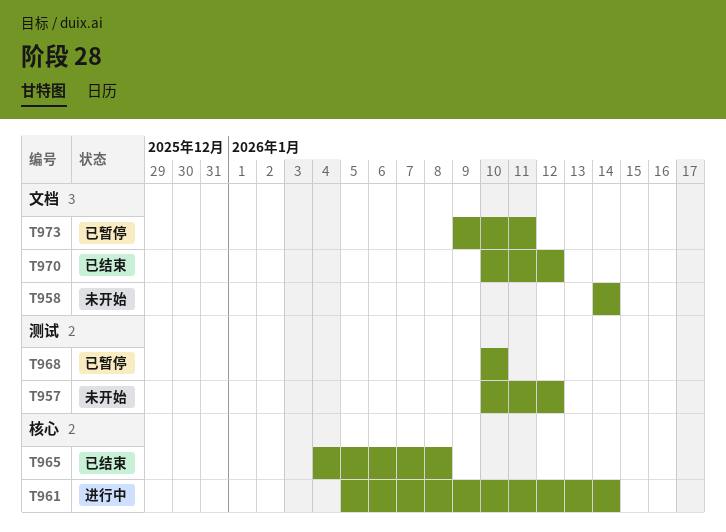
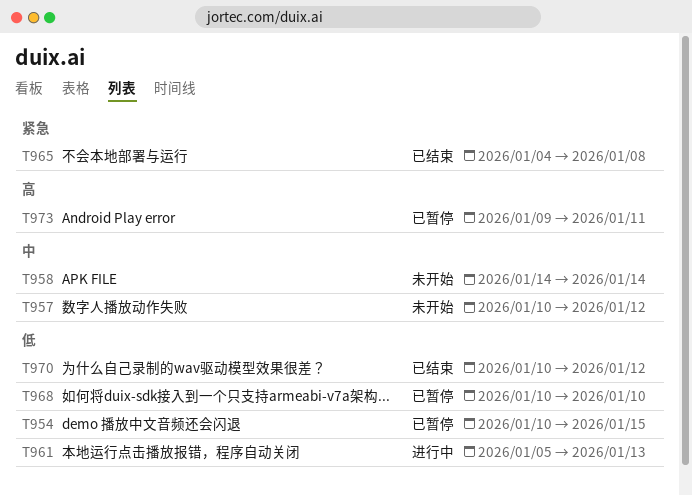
T954: none -> present
T961, due: Jan 14 -> Jan 13

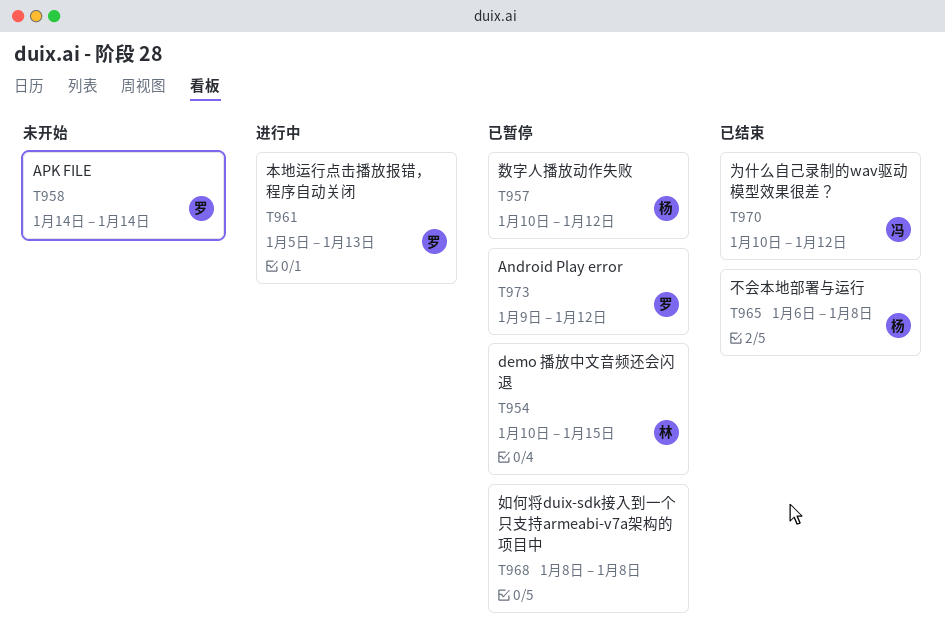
T957, status: 未开始 -> 已暂停
T965, start: Jan 4 -> Jan 6
T968, start: Jan 10 -> Jan 8
T968, due: Jan 10 -> Jan 8
T973, due: Jan 11 -> Jan 12

